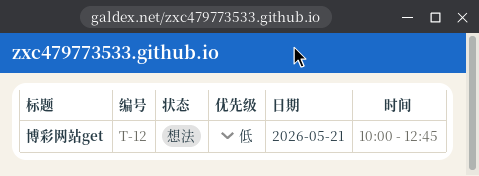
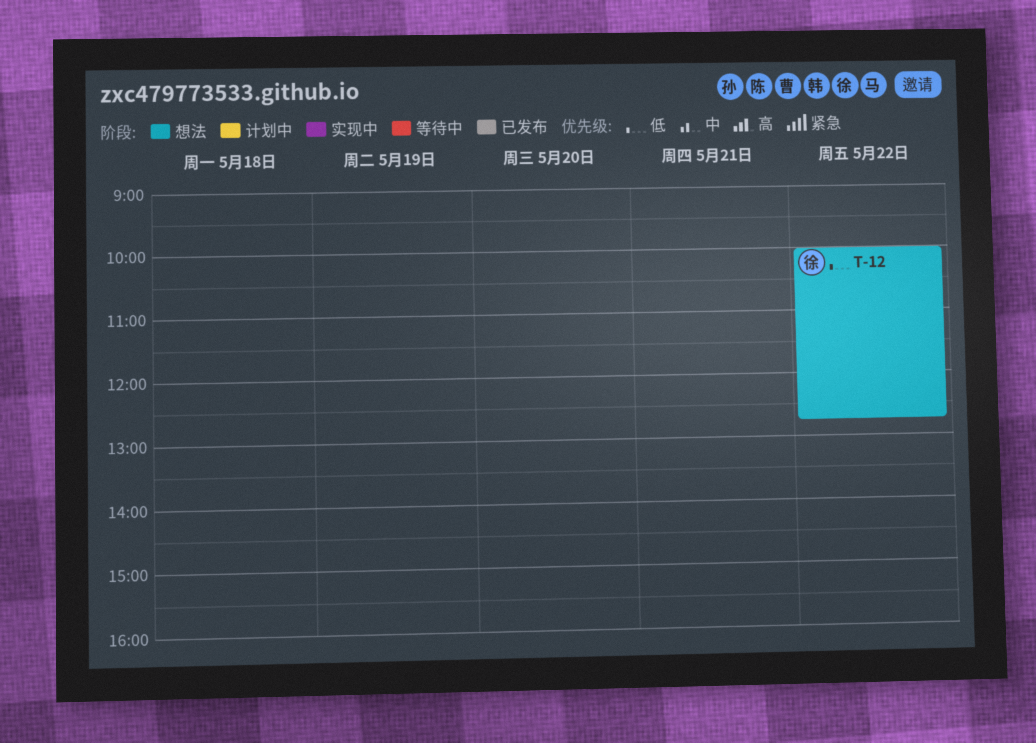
T-12, day: May 21 -> May 22

